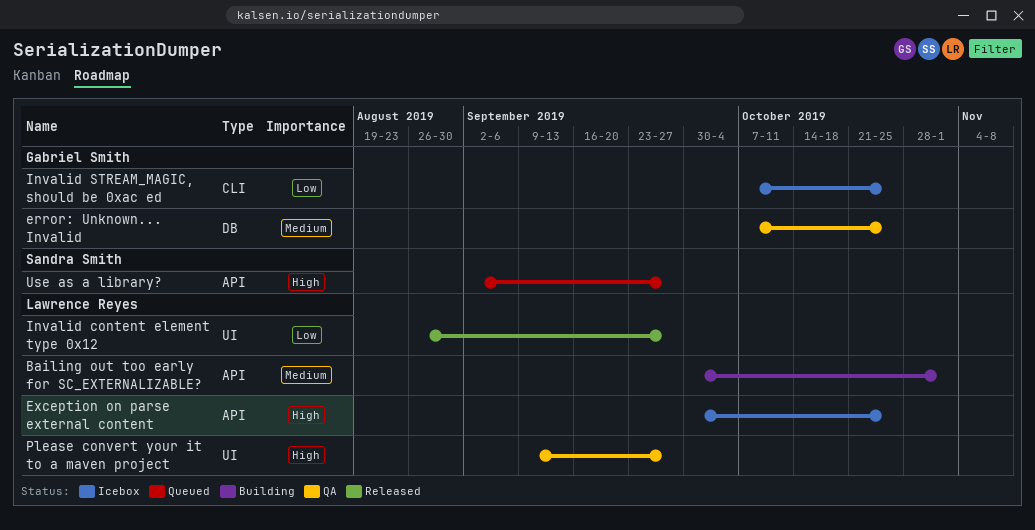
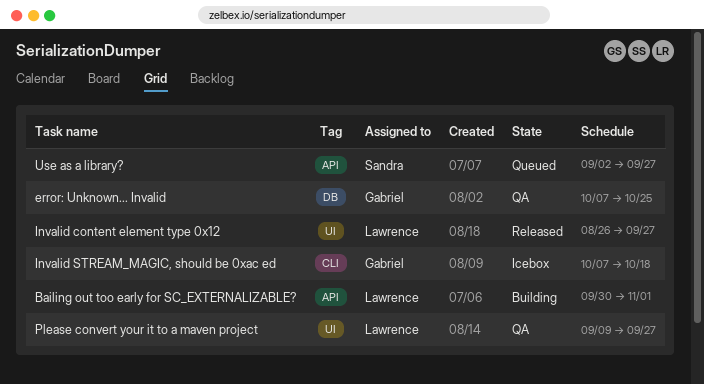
Exception on parse external content: present -> none
Invalid STREAM_MAGIC, should be 0xac ed, due: Oct 25 -> Oct 18

